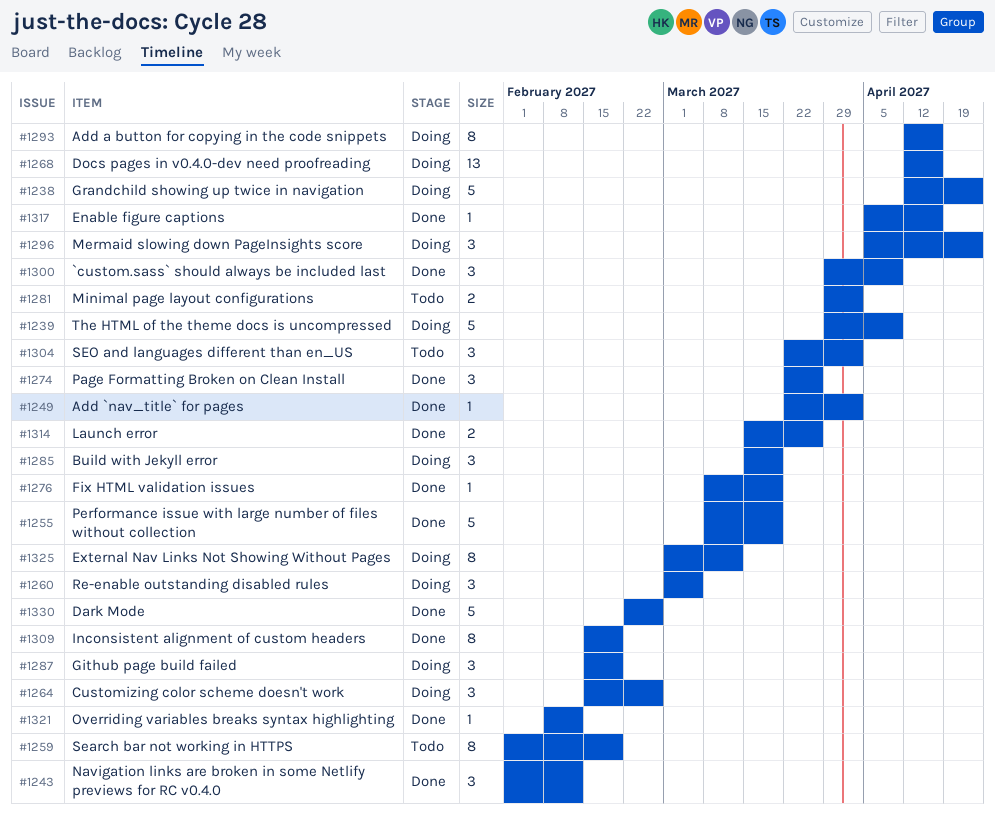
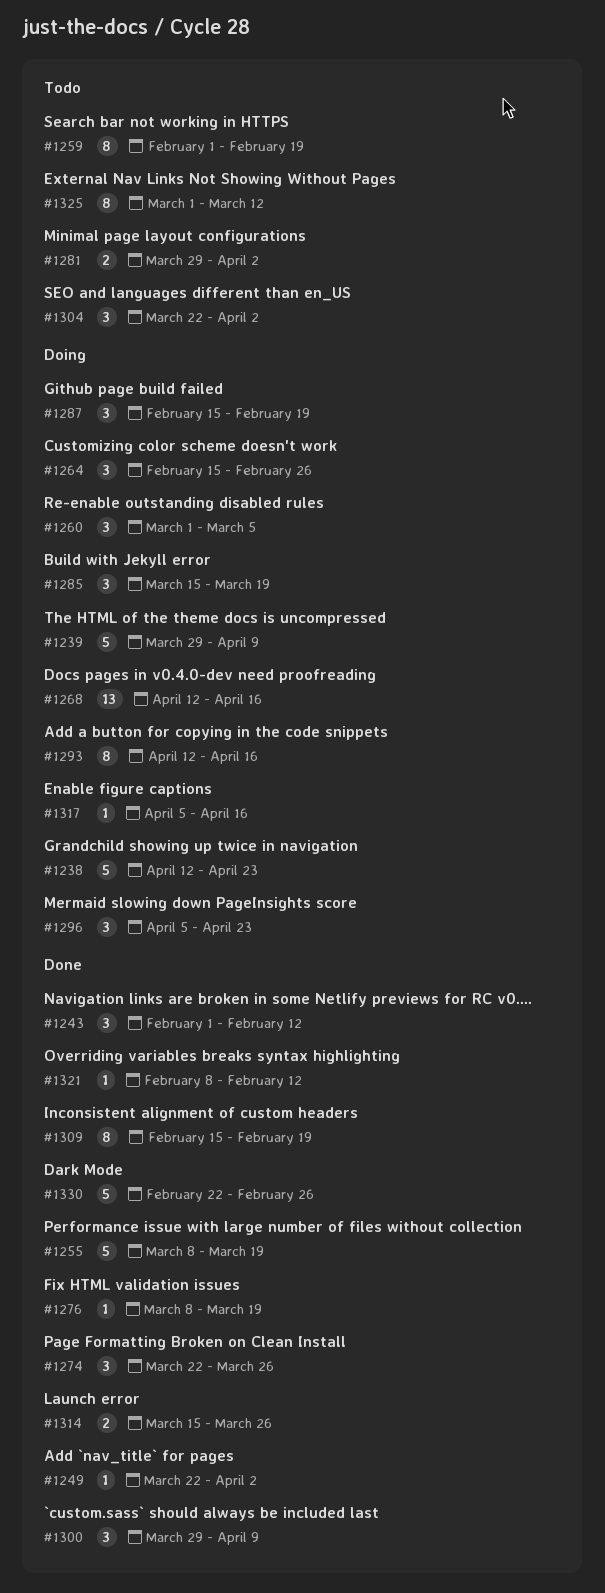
#1317, status: Done -> Doing
#1325, status: Doing -> Todo

